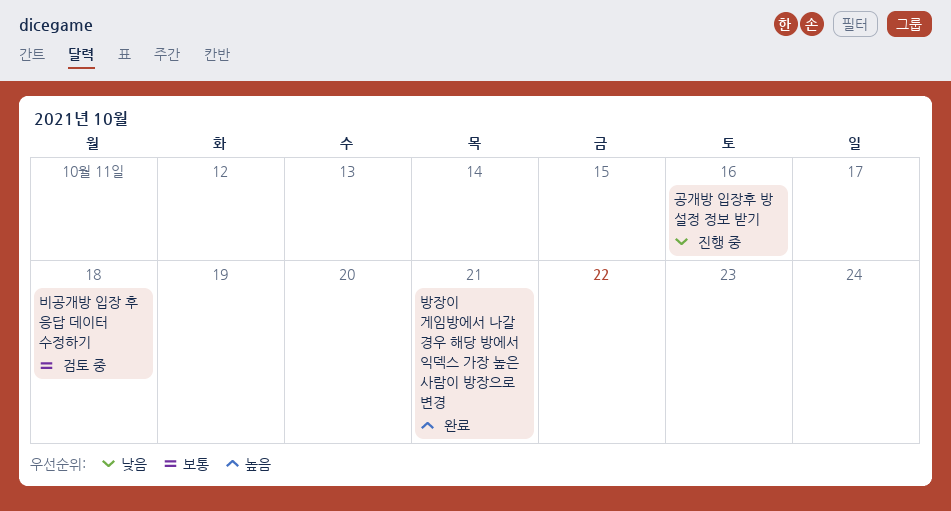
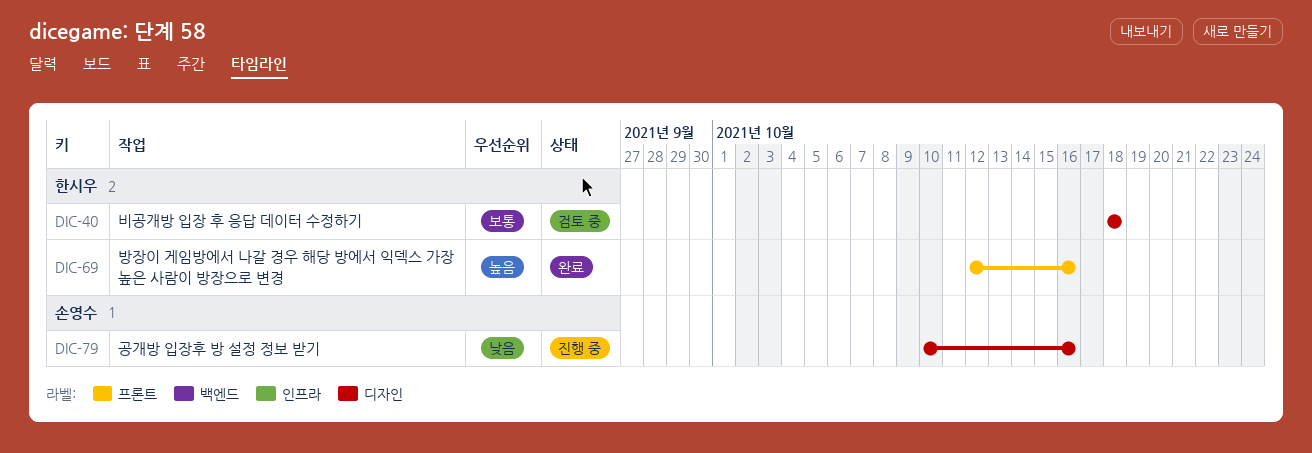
방장이 게임방에서 나갈 경우 해당 방에서 익덱스 가장 높은 사람이 방장으로 변경, due: Oct 21 -> Oct 16

